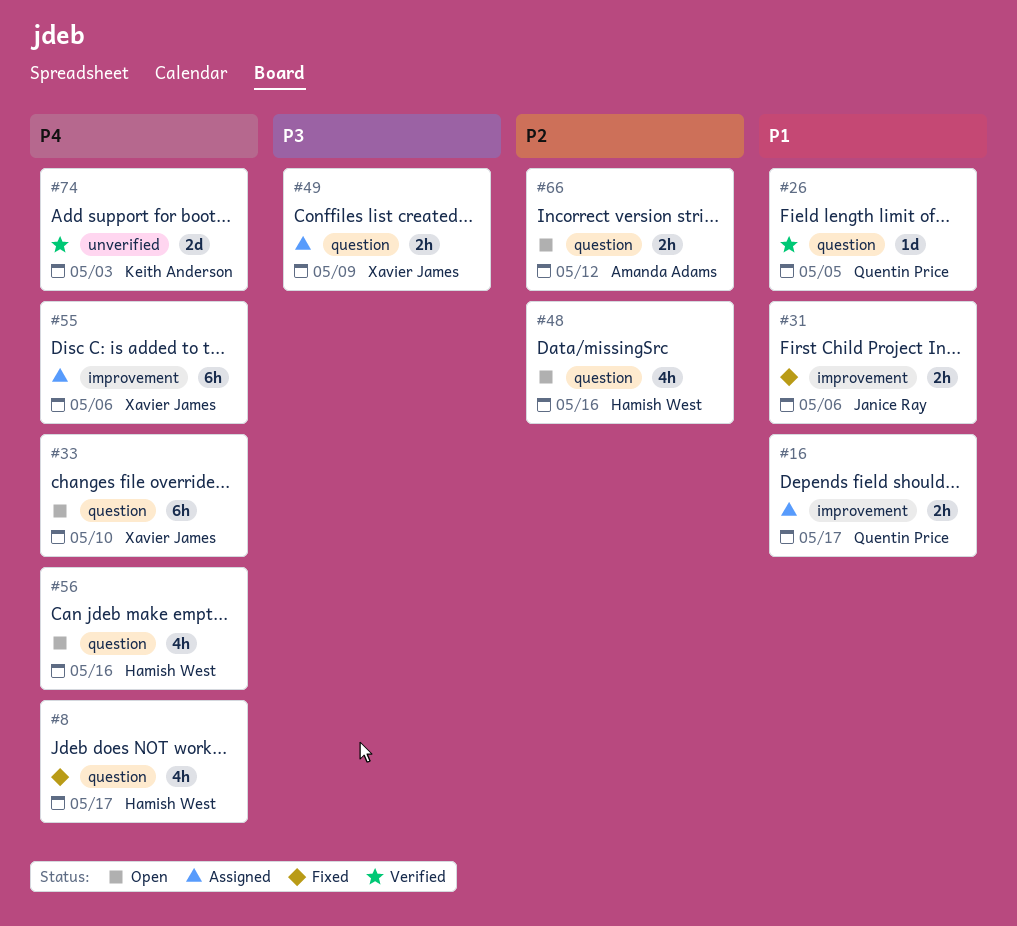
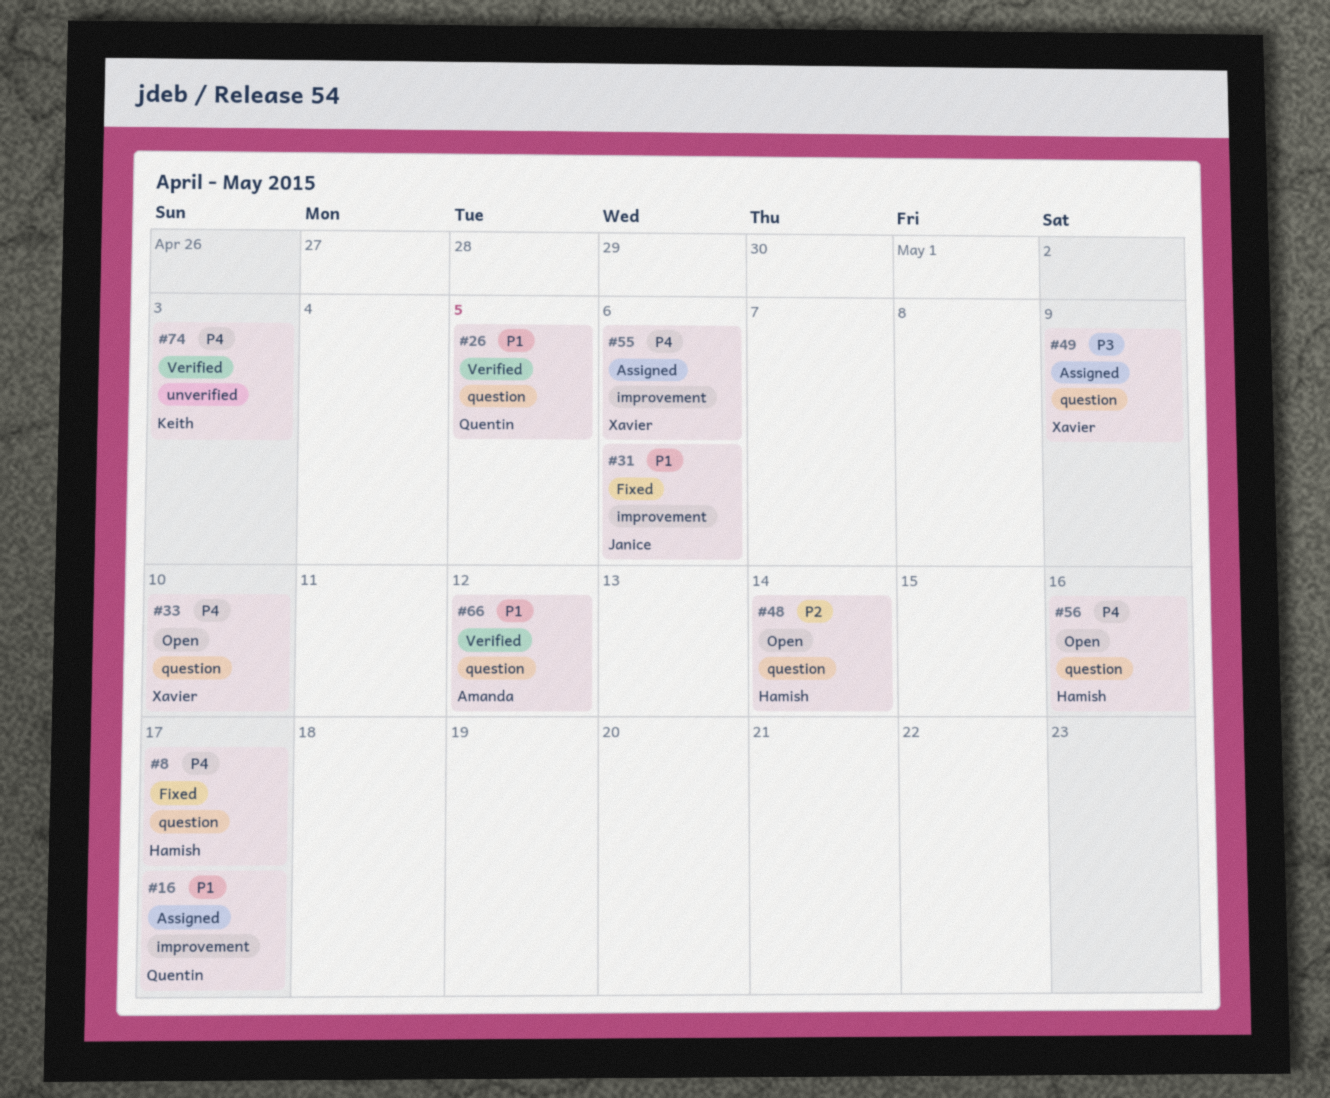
#48, due: May 16 -> May 14
#66, status: Open -> Verified
#66, priority: P2 -> P1

